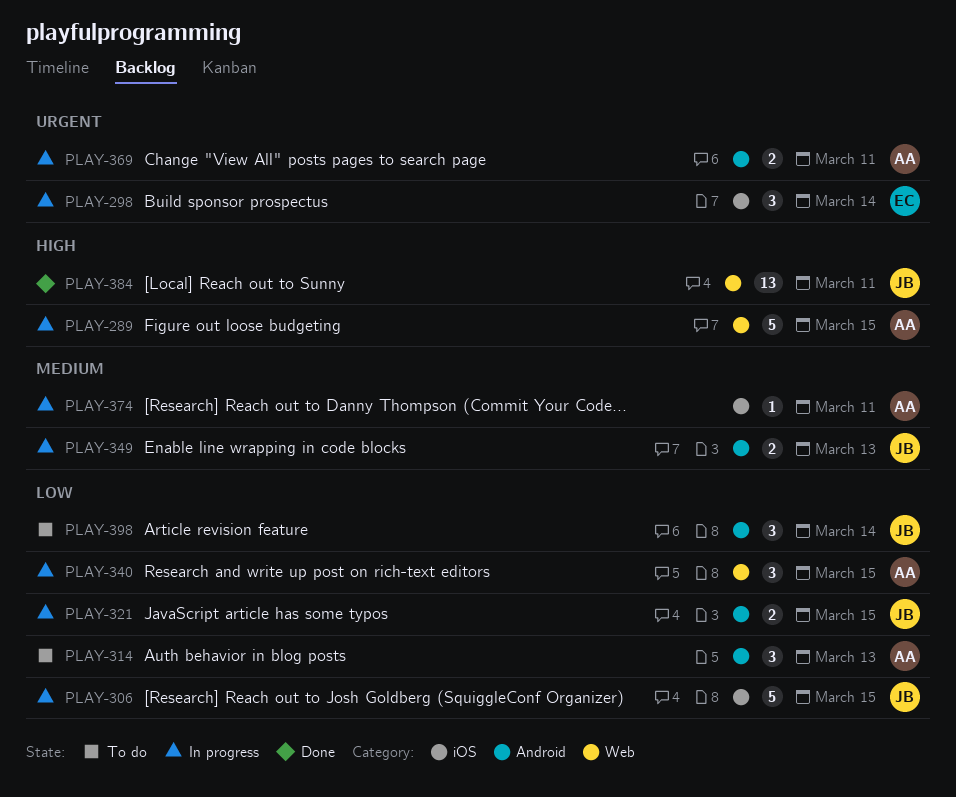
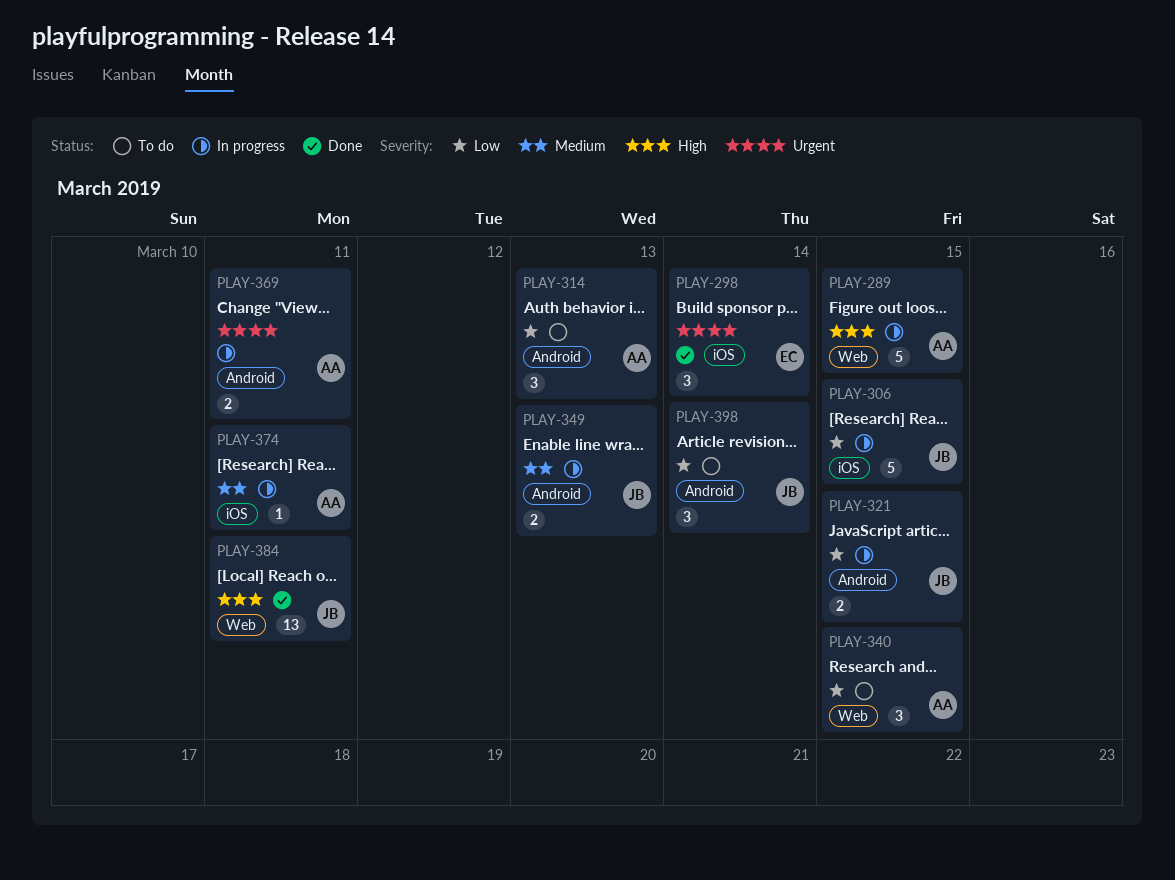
PLAY-298, status: In progress -> Done
PLAY-340, status: In progress -> To do

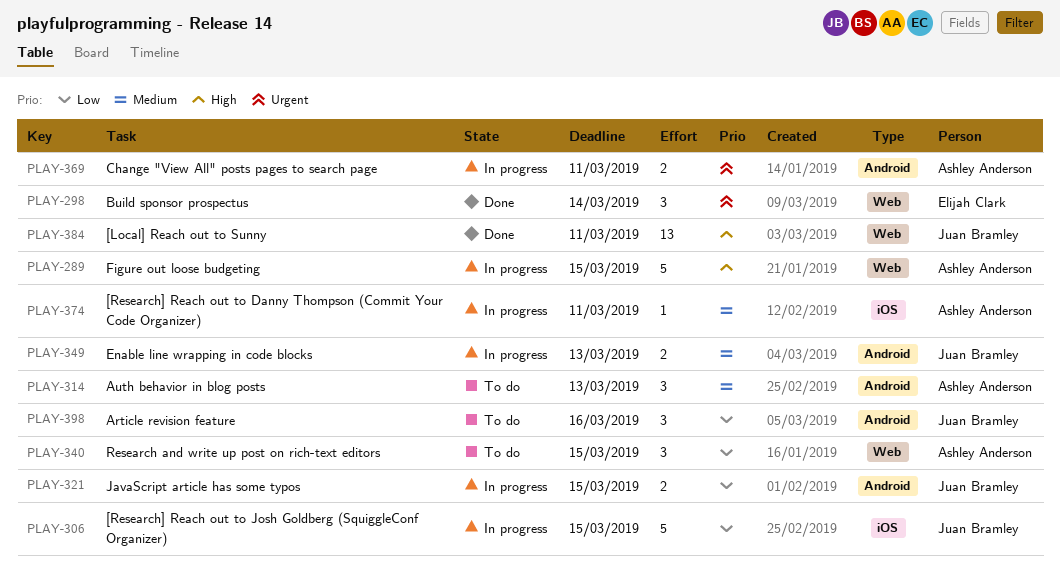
PLAY-298, label: iOS -> Web
PLAY-314, priority: Low -> Medium
PLAY-398, due: Mar 14 -> Mar 16

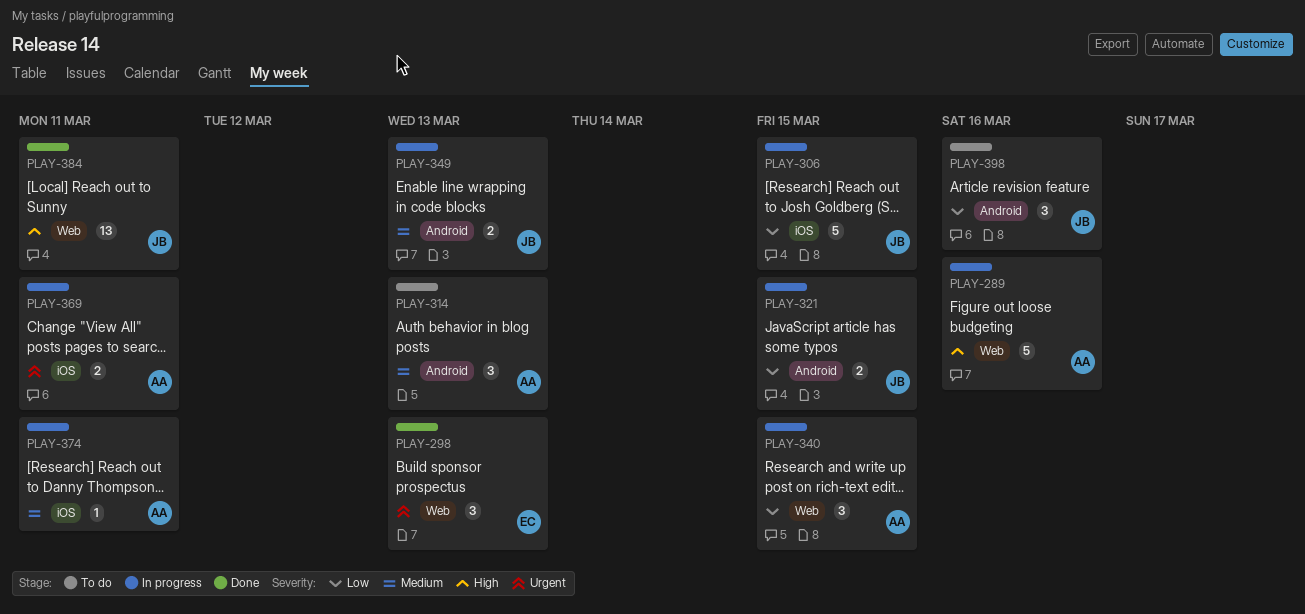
PLAY-289, due: Mar 15 -> Mar 16
PLAY-298, due: Mar 14 -> Mar 13
PLAY-340, status: To do -> In progress
PLAY-369, label: Android -> iOS

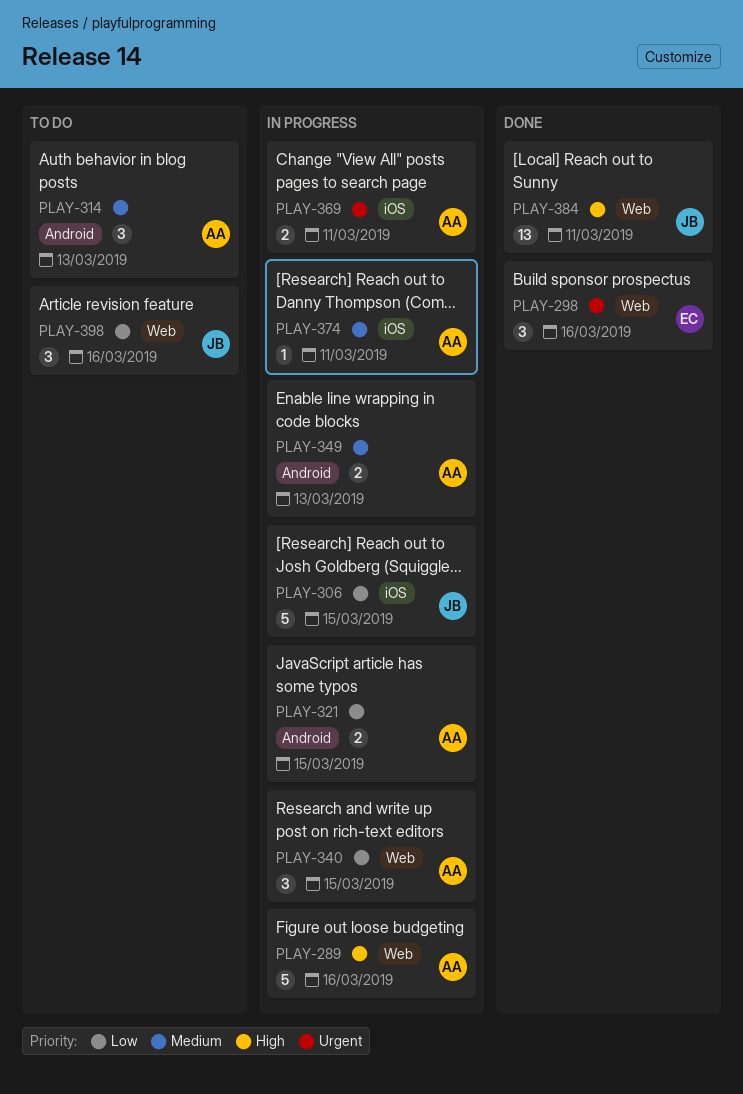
PLAY-298, due: Mar 13 -> Mar 16
PLAY-321, owner: JB -> AA
PLAY-349, owner: JB -> AA
PLAY-398, label: Android -> Web

